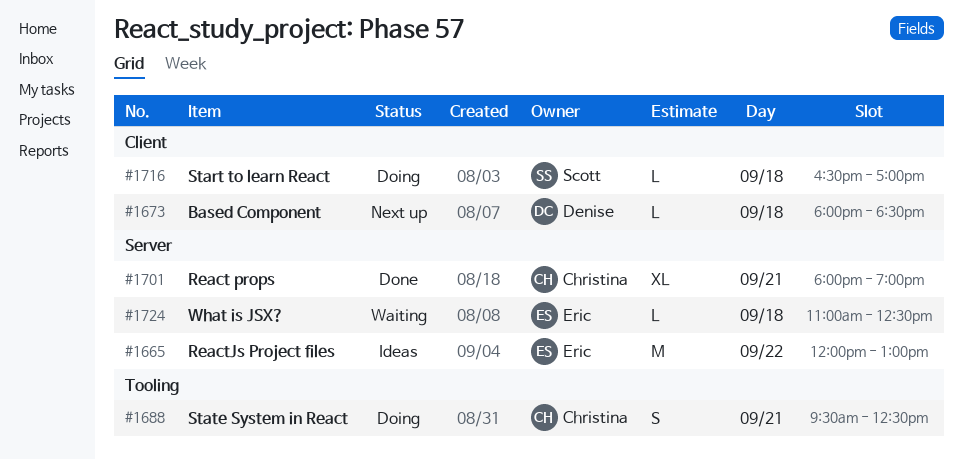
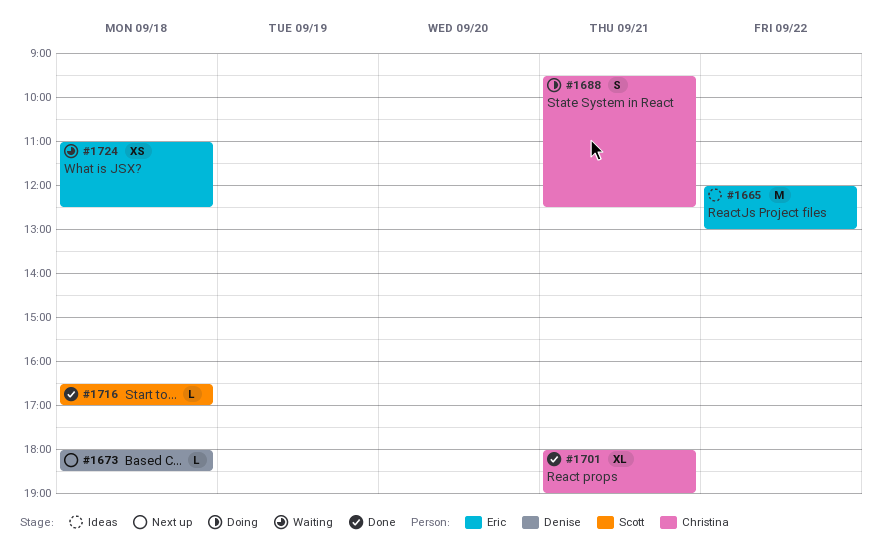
#1716, status: Doing -> Done
#1724, estimate: L -> XS

